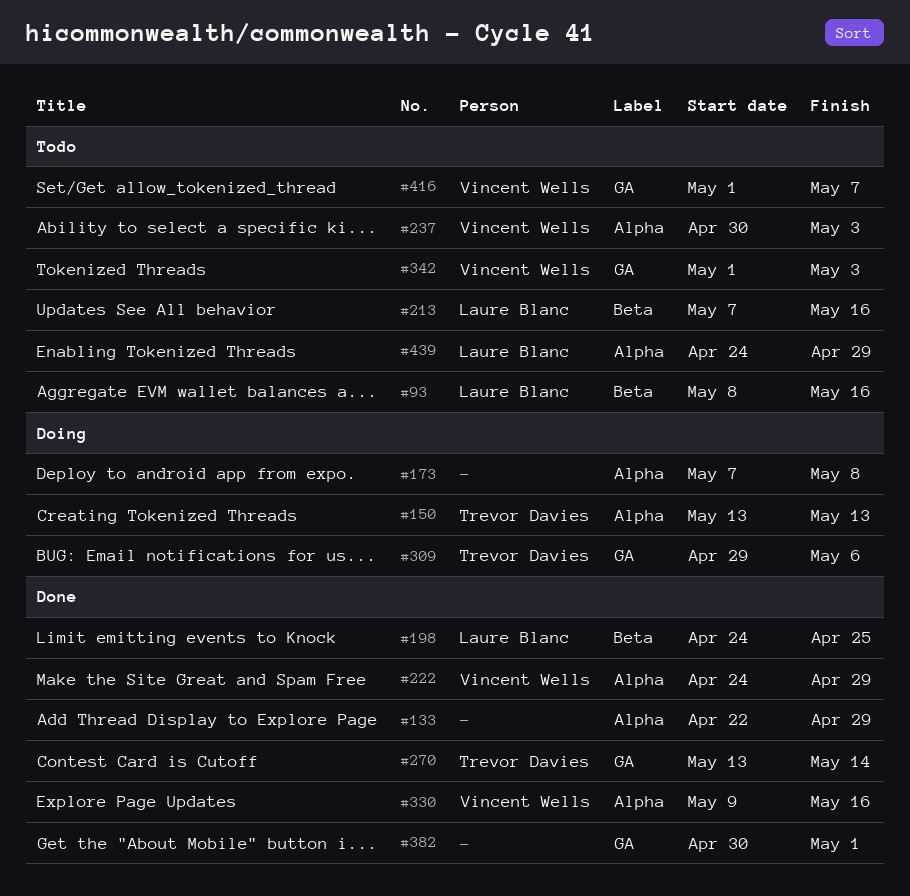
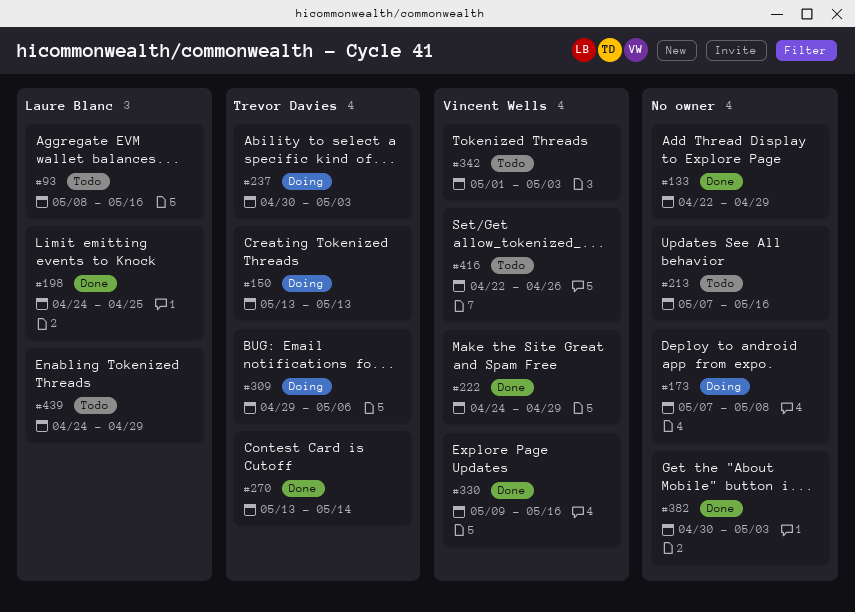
#213, owner: Laure Blanc -> none
#237, status: Todo -> Doing
#237, owner: Vincent Wells -> Trevor Davies
#382, due: May 1 -> May 3
#416, start: May 1 -> Apr 22
#416, due: May 7 -> Apr 26

